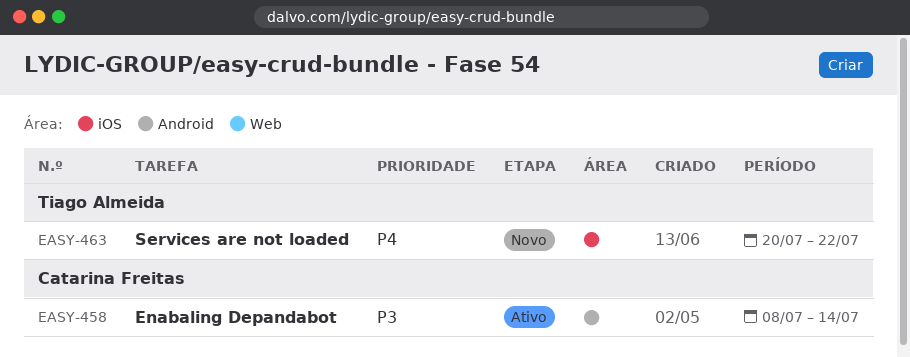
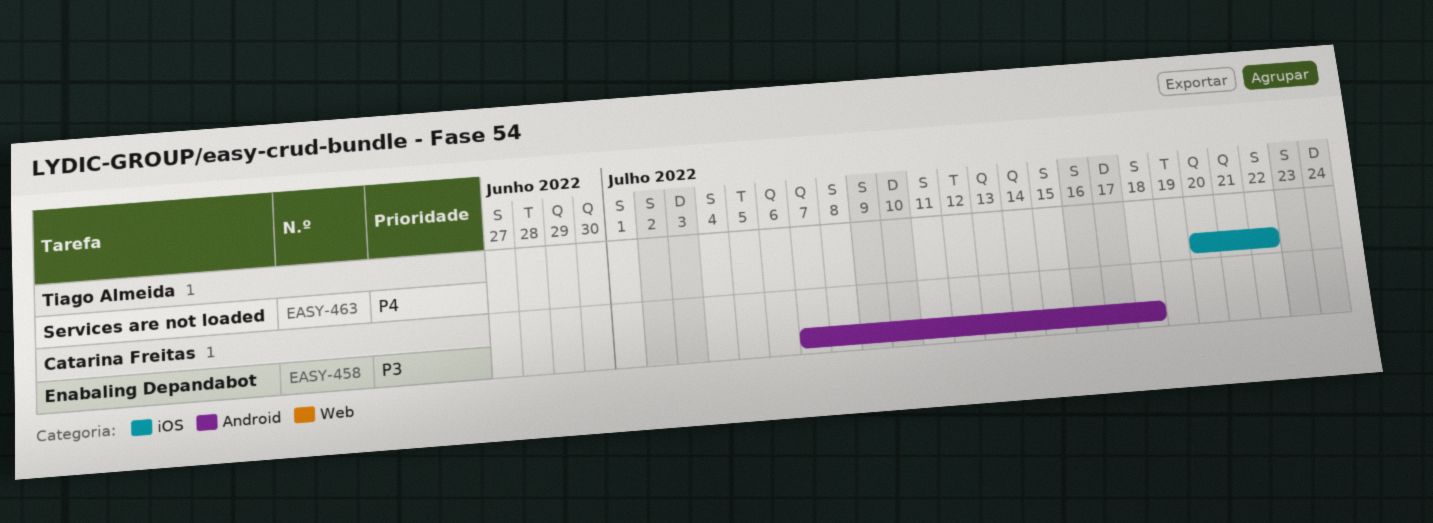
EASY-458, start: Jul 8 -> Jul 7
EASY-458, due: Jul 14 -> Jul 18

